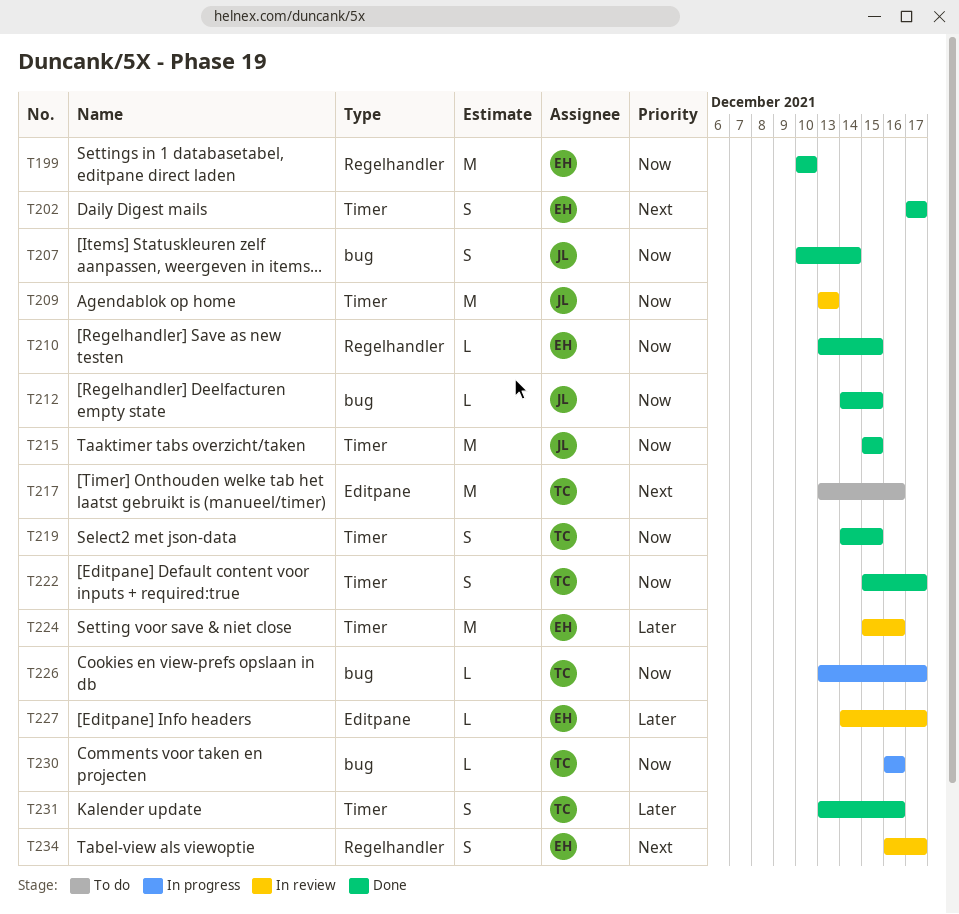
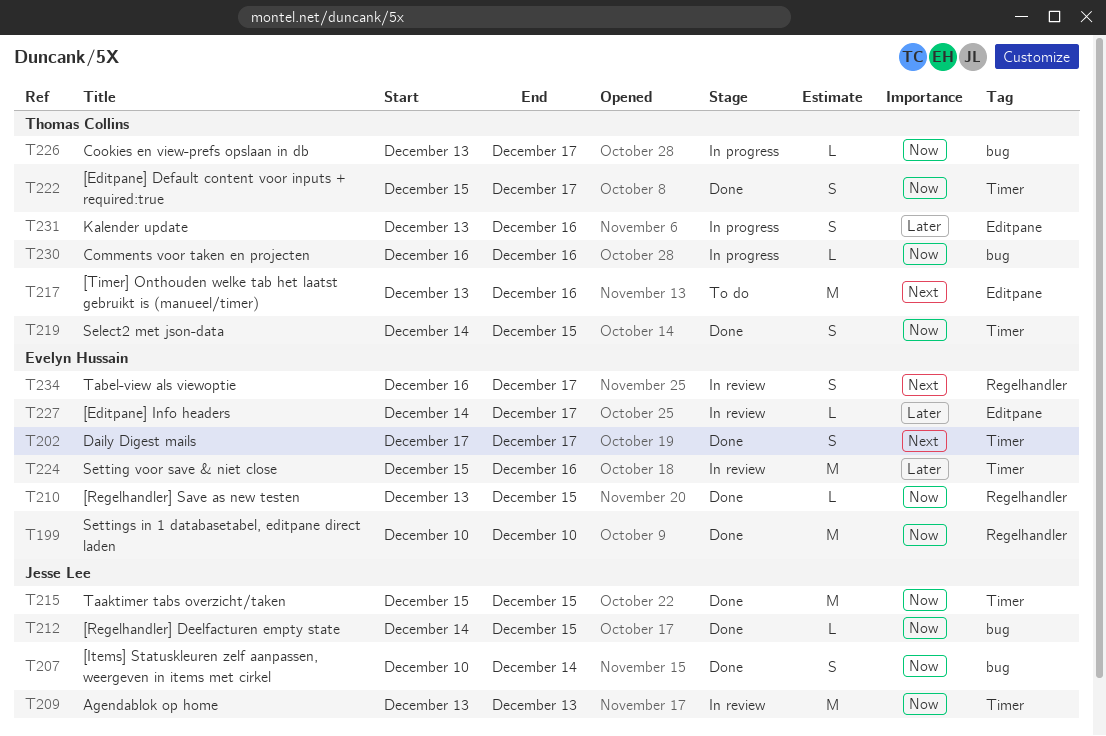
T231, status: Done -> In progress
T231, label: Timer -> Editpane

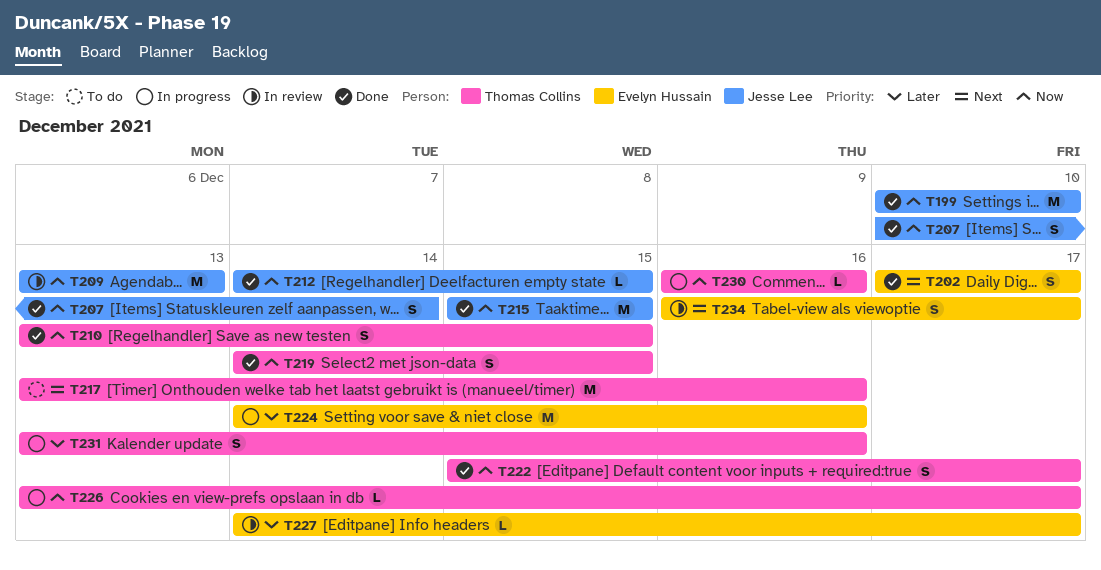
T199, owner: Evelyn Hussain -> Jesse Lee
T210, owner: Evelyn Hussain -> Thomas Collins
T210, estimate: L -> S
T224, status: In review -> In progress
T224, start: Dec 15 -> Dec 14

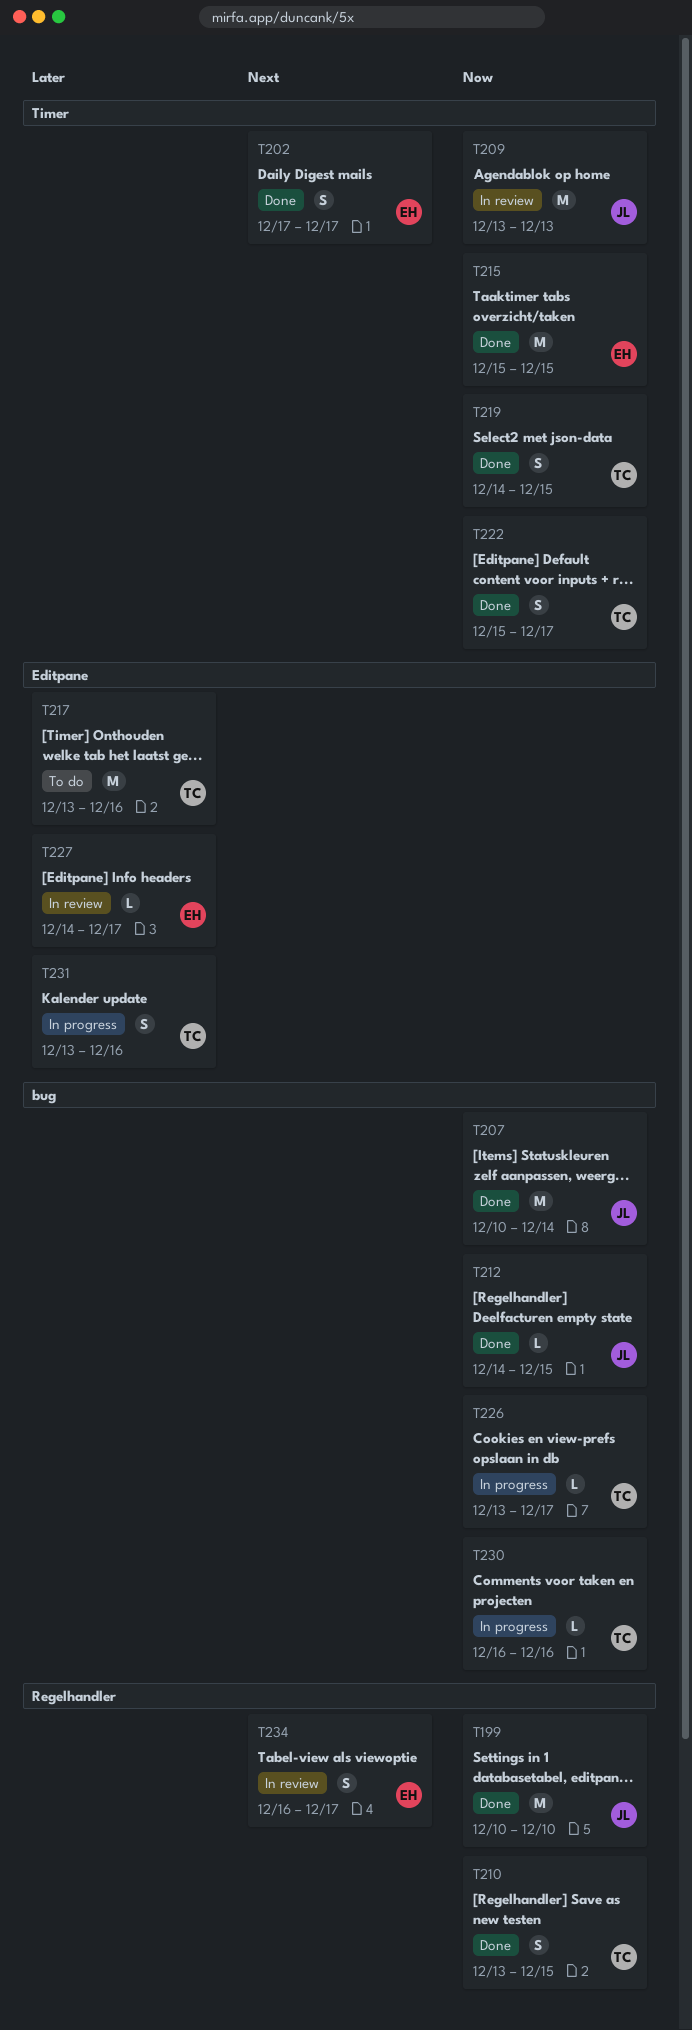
T207, estimate: S -> M
T215, owner: Jesse Lee -> Evelyn Hussain
T217, priority: Next -> Later
T224: present -> none

